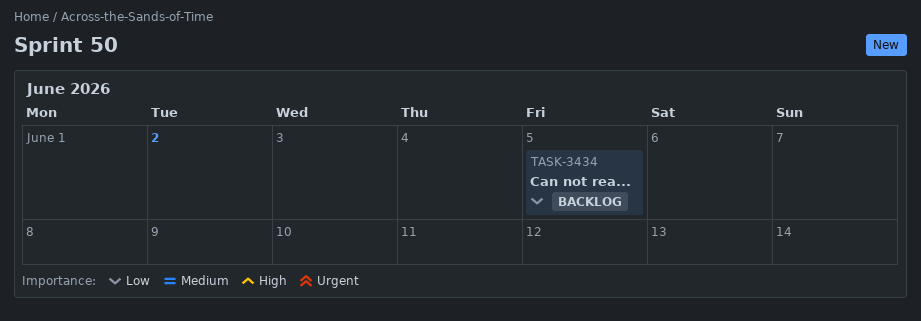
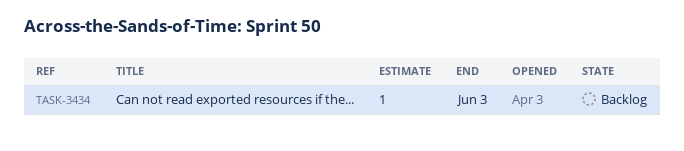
TASK-3434, due: Jun 5 -> Jun 3

